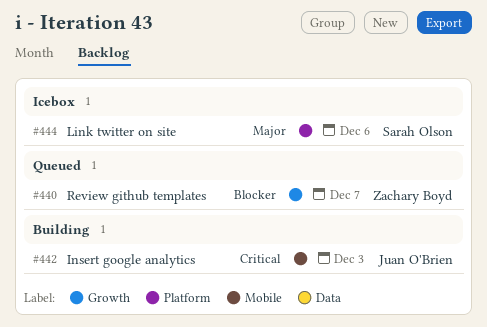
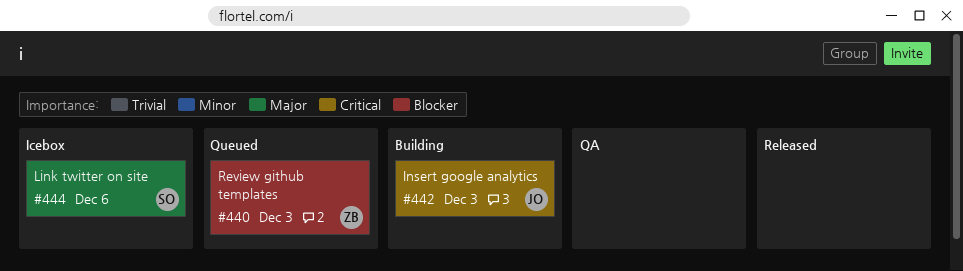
#440, due: Dec 7 -> Dec 3

